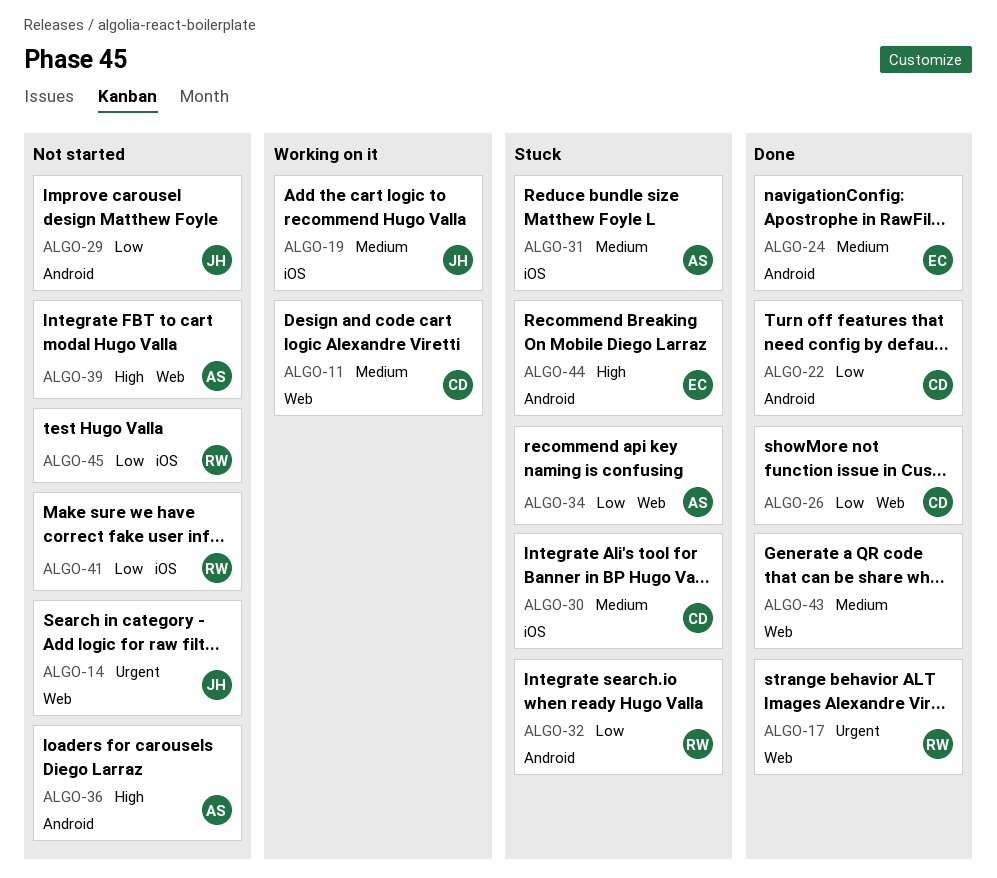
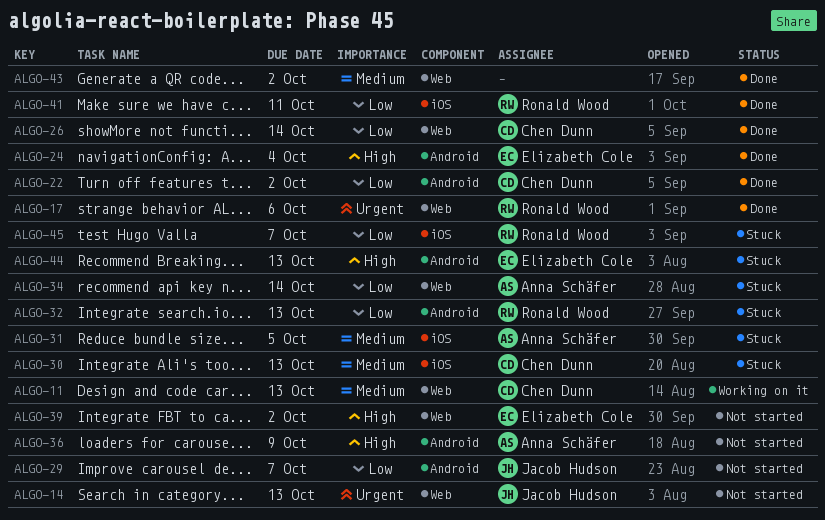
ALGO-19: present -> none
ALGO-24, priority: Medium -> High
ALGO-39, owner: Anna Schäfer -> Elizabeth Cole
ALGO-41, status: Not started -> Done
ALGO-45, status: Not started -> Stuck

